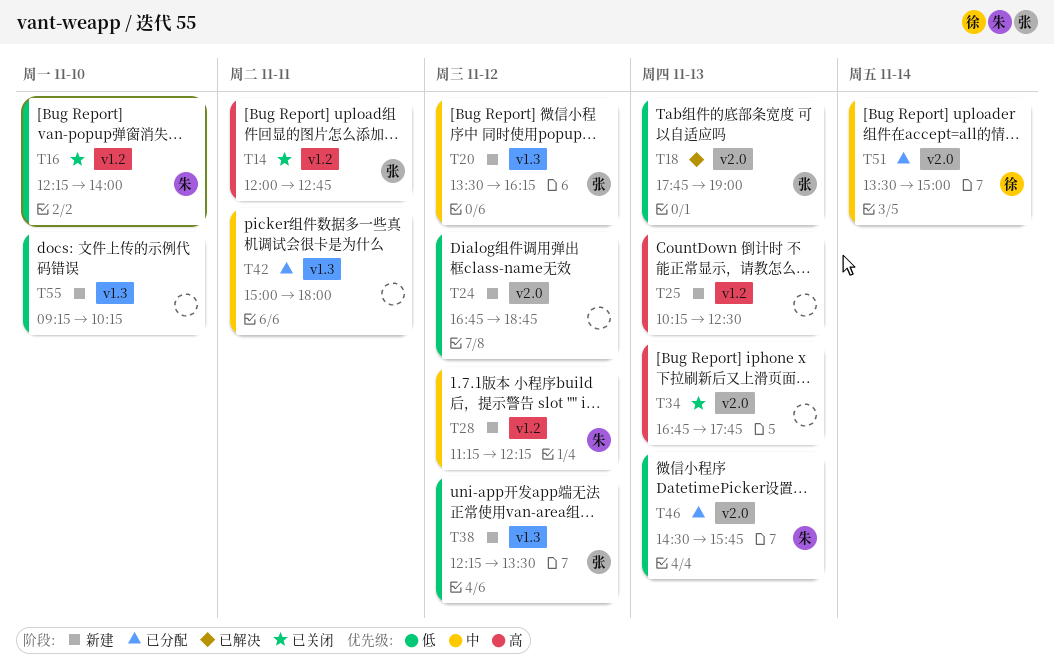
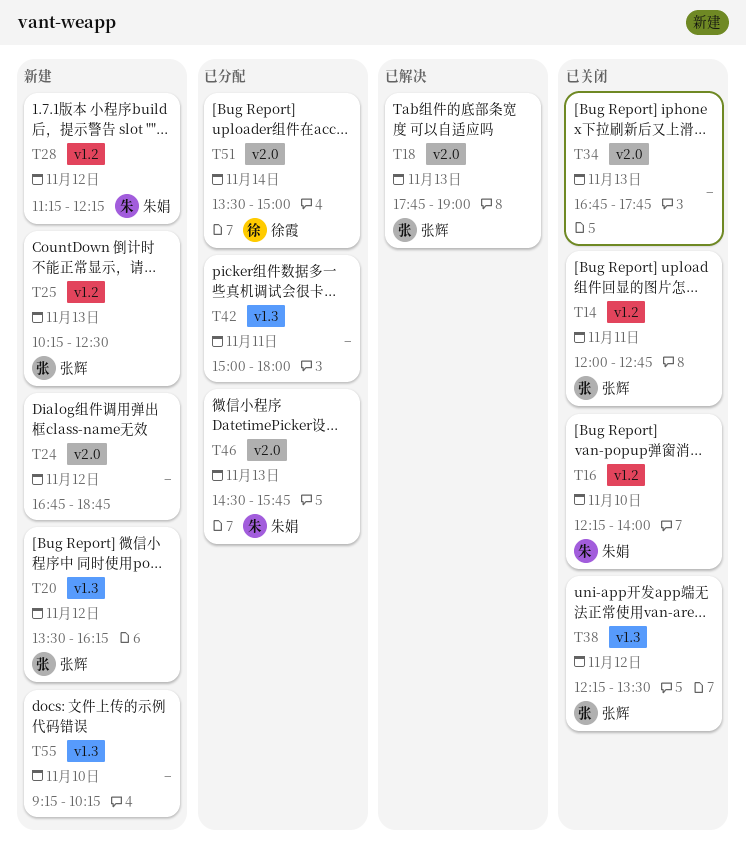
T25, owner: none -> 张辉
T38, status: 新建 -> 已关闭

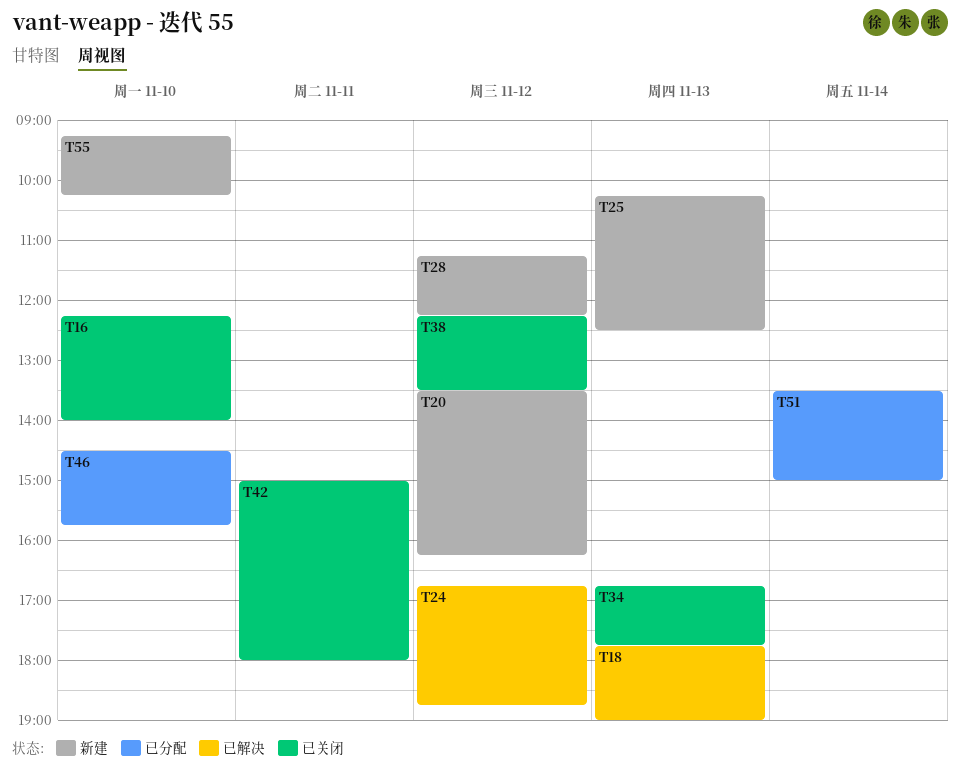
T14: present -> none
T24, status: 新建 -> 已解决
T42, status: 已分配 -> 已关闭
T46, day: Nov 13 -> Nov 10

